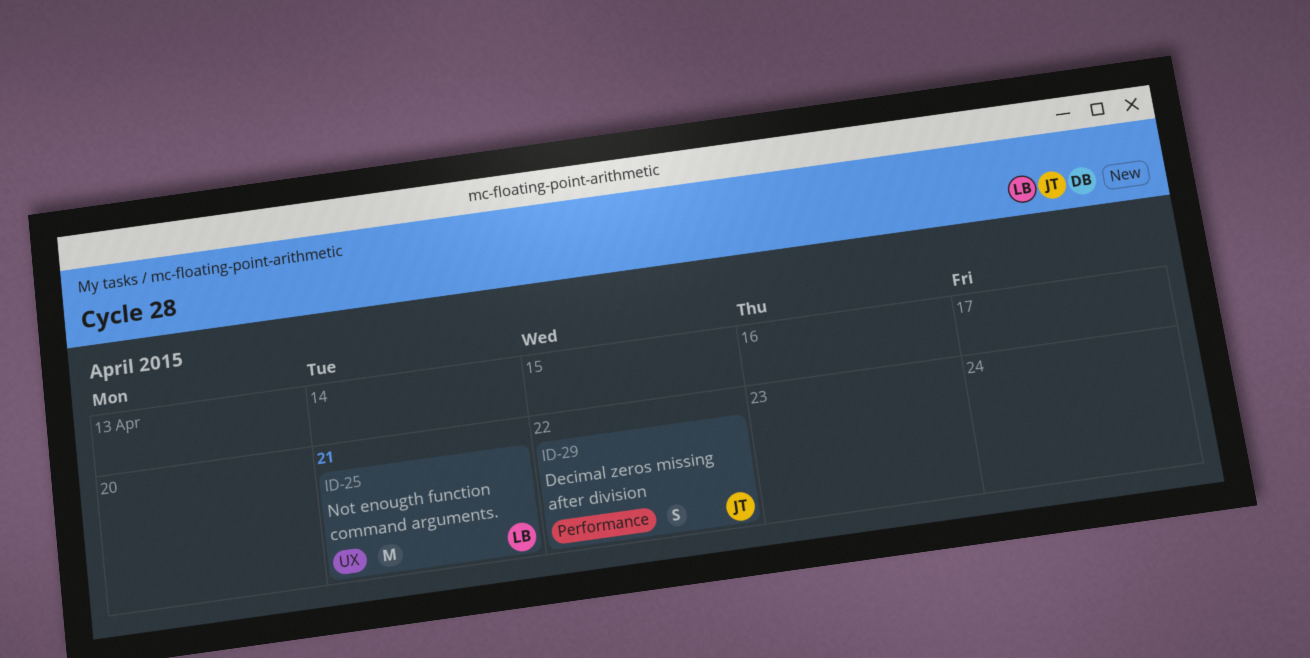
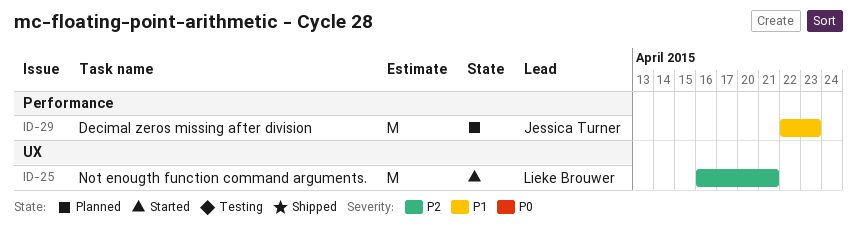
ID-29, estimate: S -> M
ID-29, due: Apr 22 -> Apr 23

